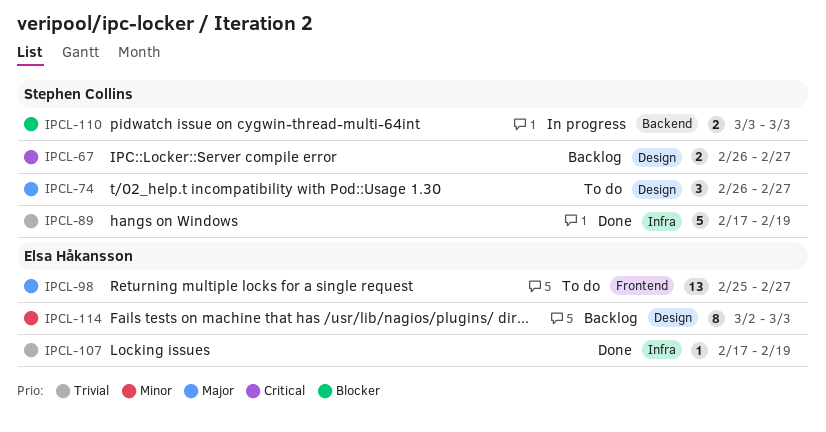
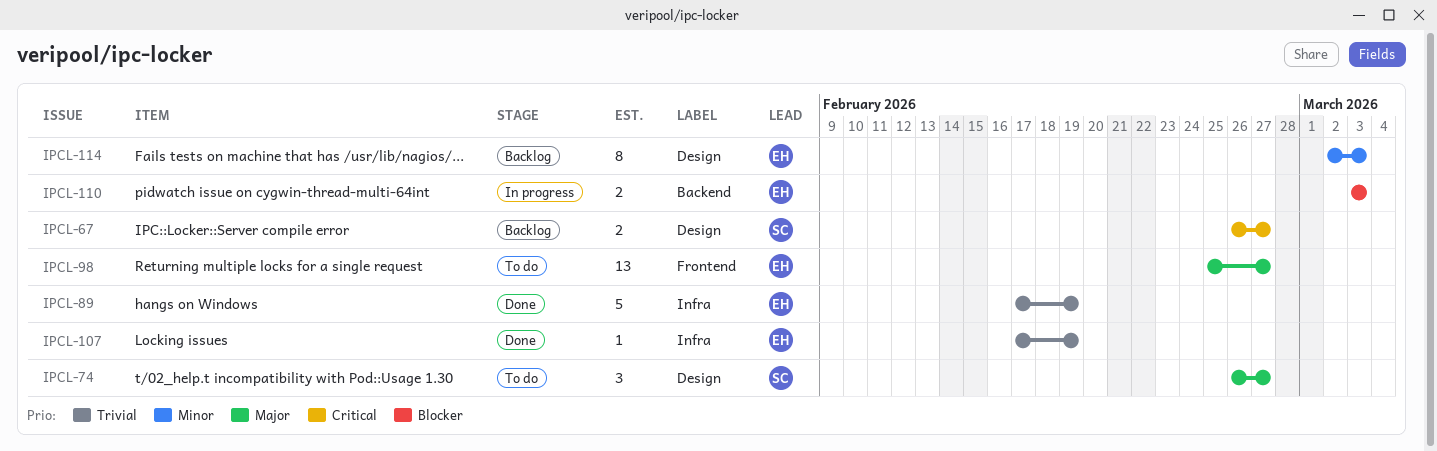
IPCL-89, owner: Stephen Collins -> Elsa Håkansson
IPCL-110, owner: Stephen Collins -> Elsa Håkansson

